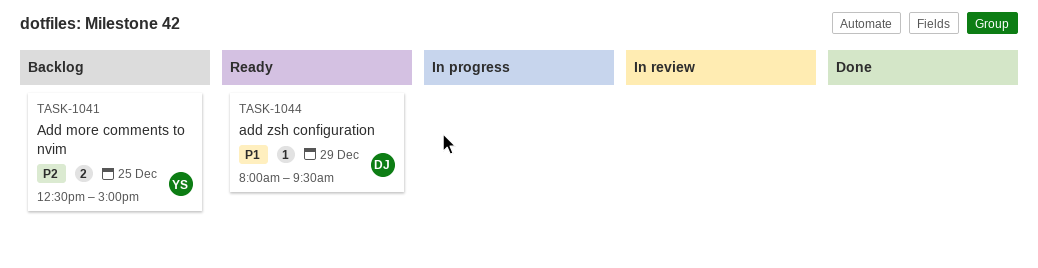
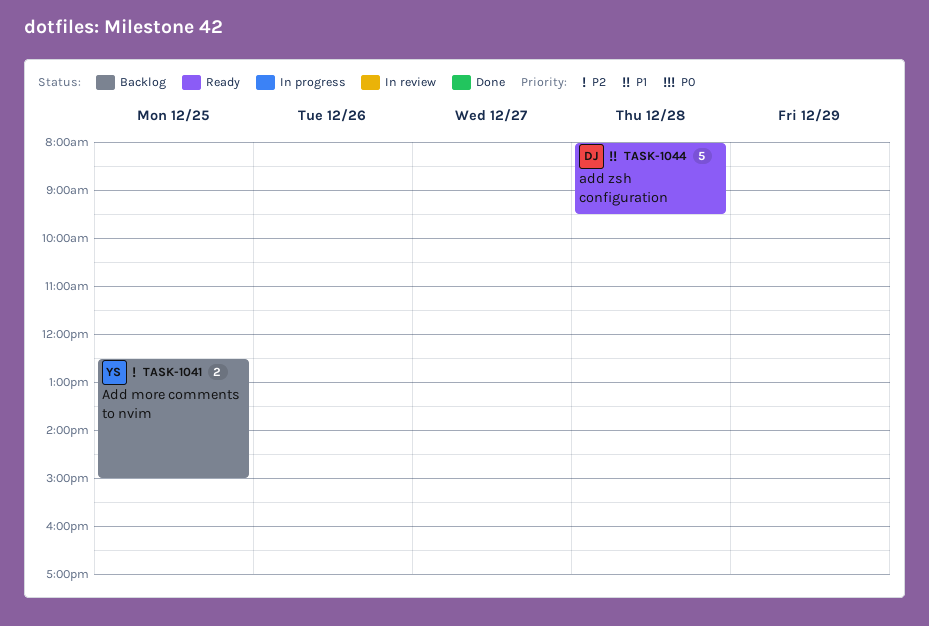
TASK-1044, estimate: 1 -> 5
TASK-1044, day: Dec 29 -> Dec 28

